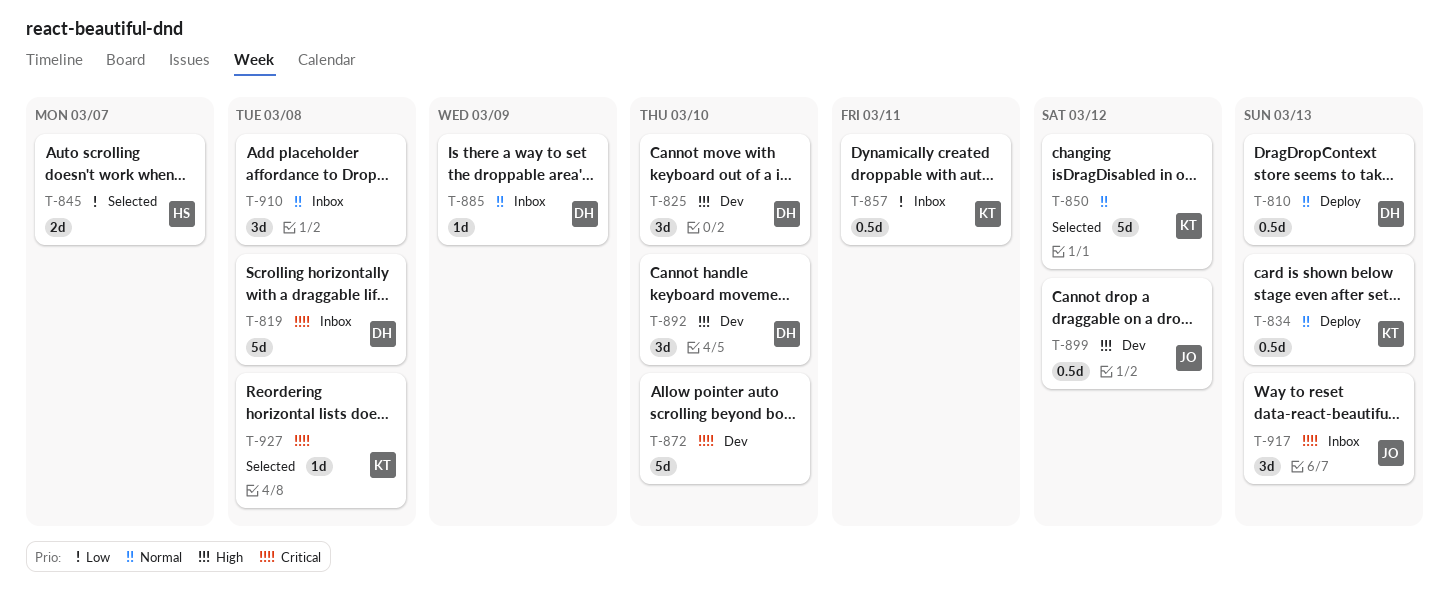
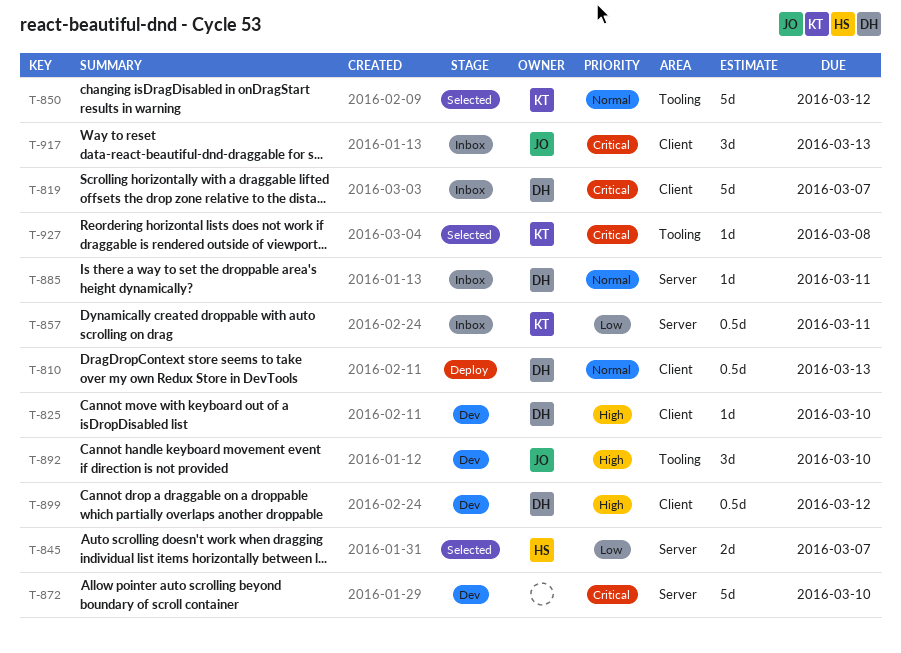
T-819, due: Mar 8 -> Mar 7
T-825, estimate: 3d -> 1d
T-834: present -> none
T-885, due: Mar 9 -> Mar 11
T-892, owner: DH -> JO
T-899, owner: JO -> DH
T-910: present -> none

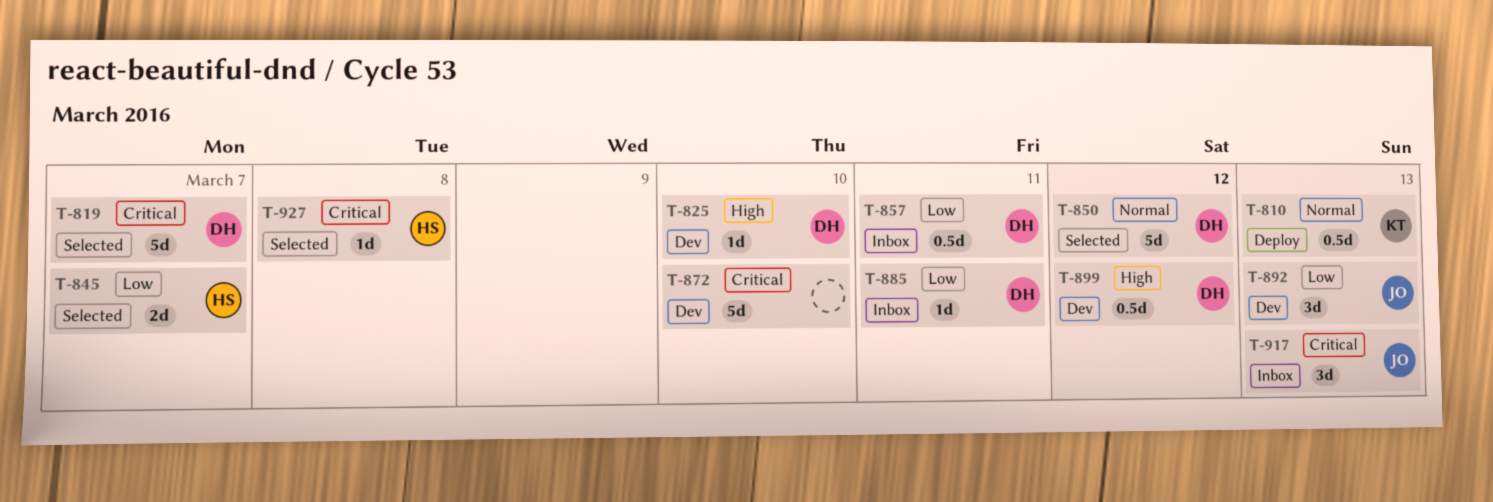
T-810, owner: DH -> KT
T-819, status: Inbox -> Selected
T-850, owner: KT -> DH
T-857, owner: KT -> DH
T-885, priority: Normal -> Low
T-892, priority: High -> Low
T-892, due: Mar 10 -> Mar 13
T-927, owner: KT -> HS

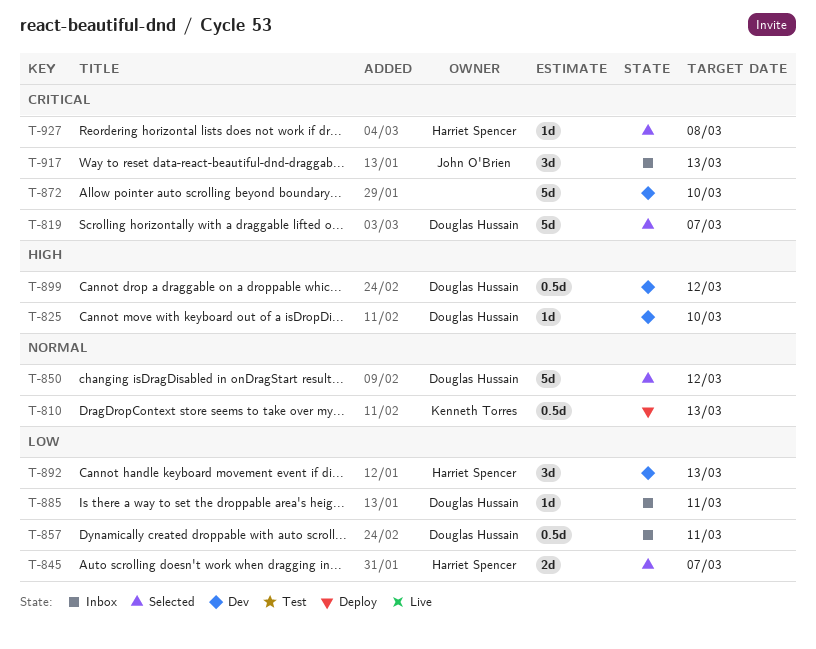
T-892, owner: John O'Brien -> Harriet Spencer

